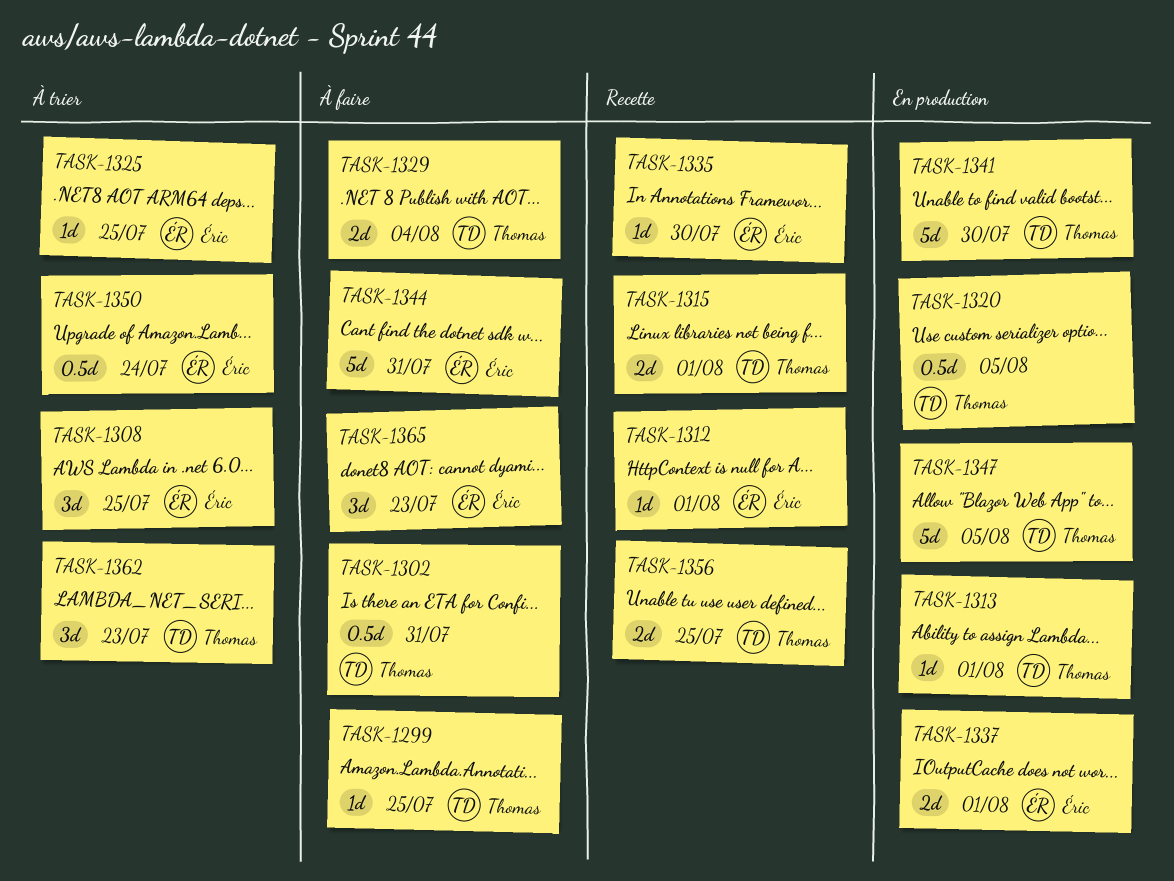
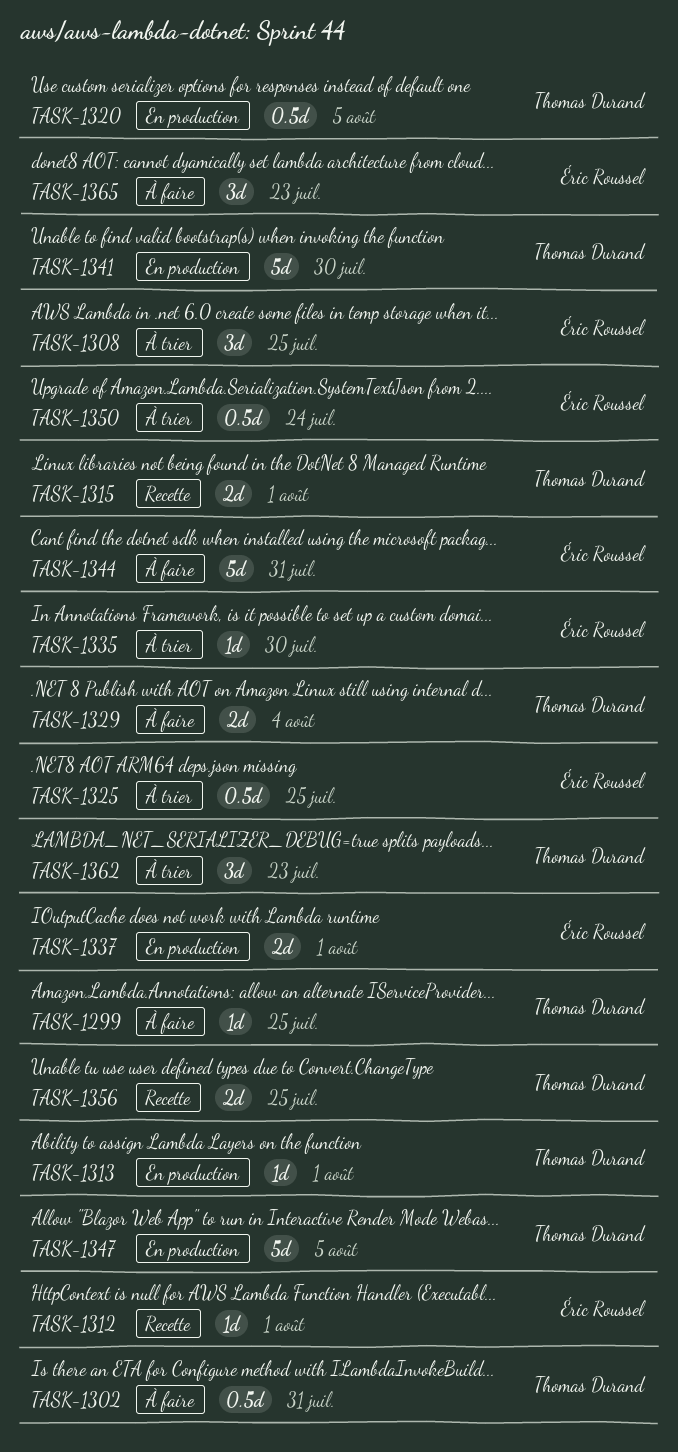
TASK-1325, estimate: 1d -> 0.5d
TASK-1335, status: Recette -> À trier

